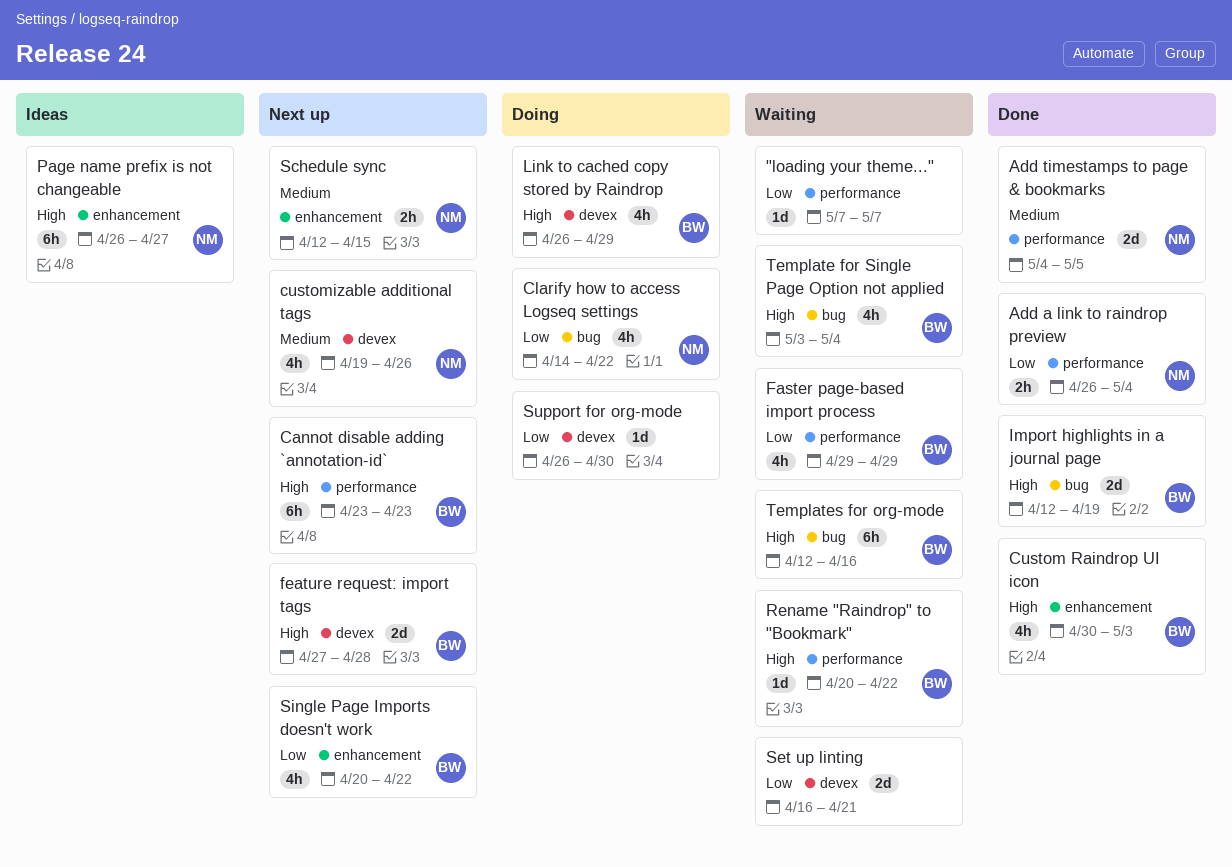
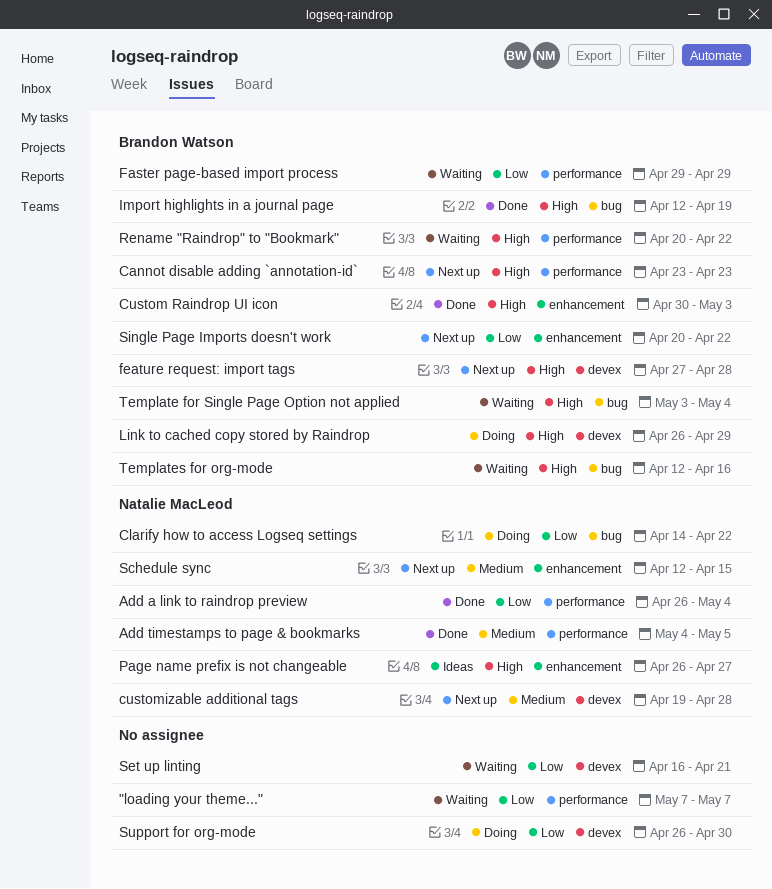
customizable additional tags, due: Apr 26 -> Apr 28

